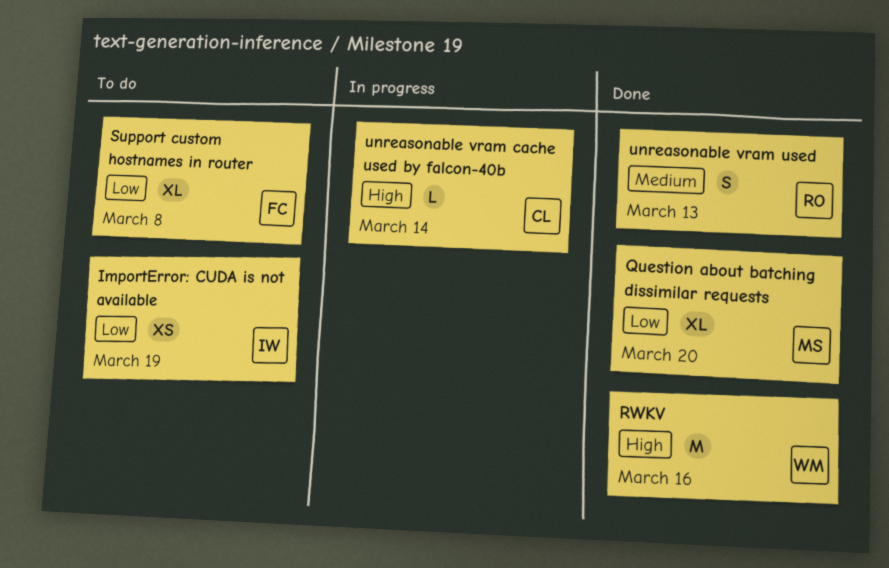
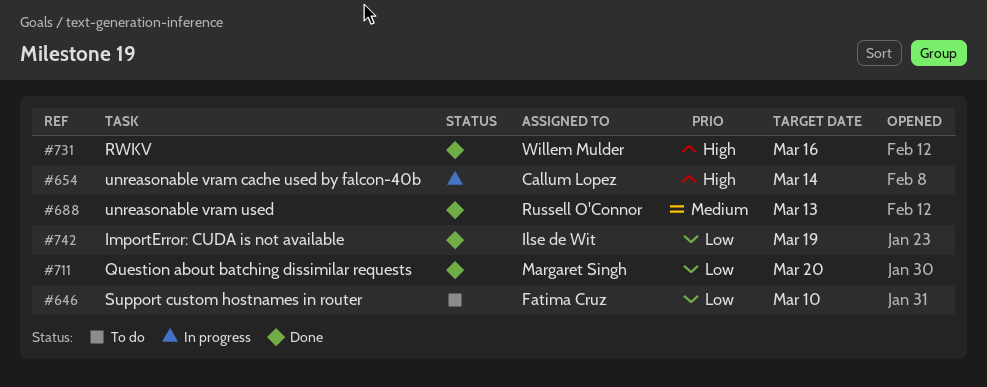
ImportError: CUDA is not available, status: To do -> Done
Support custom hostnames in router, due: Mar 8 -> Mar 10

